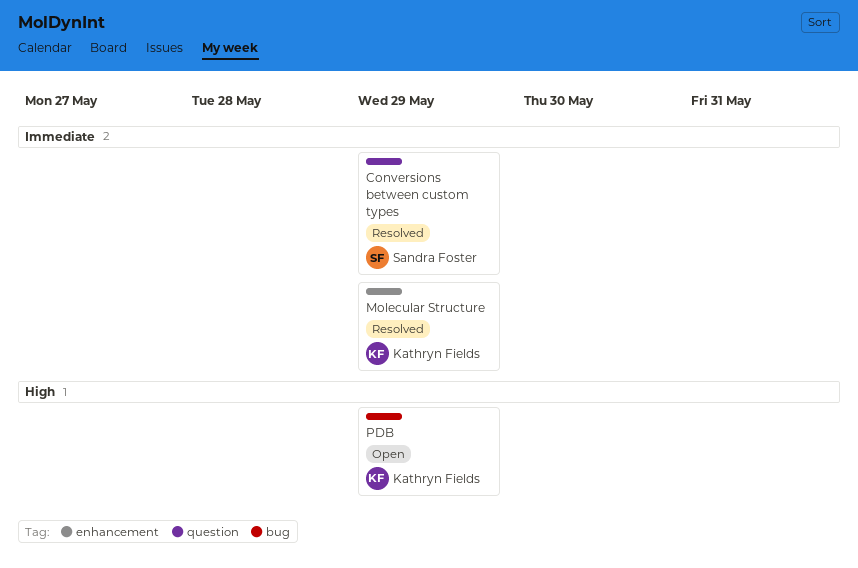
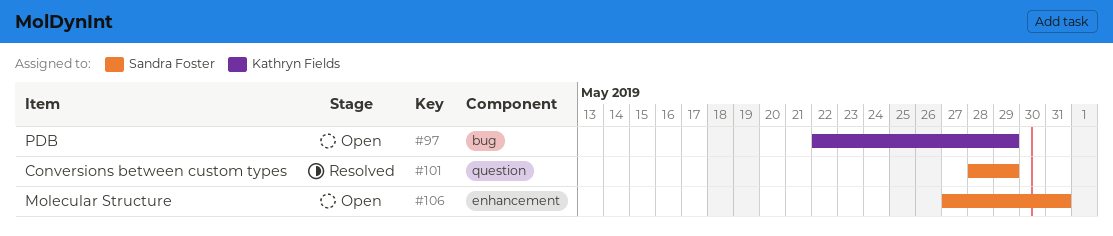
Molecular Structure, status: Resolved -> Open
Molecular Structure, owner: Kathryn Fields -> Sandra Foster
Molecular Structure, due: May 29 -> May 31

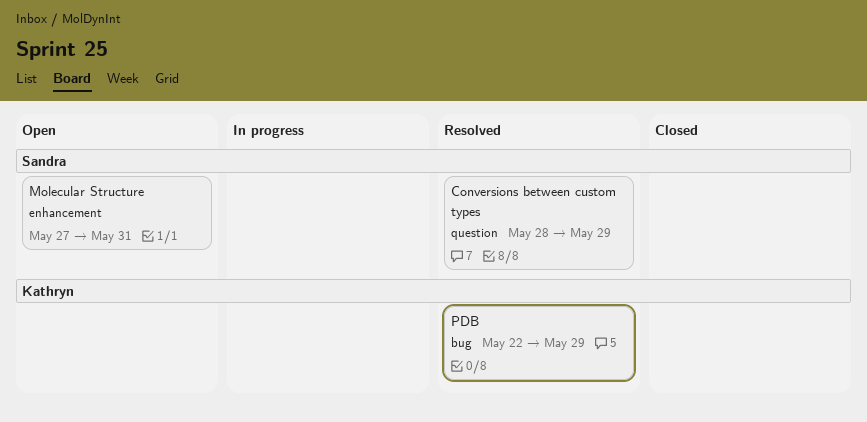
PDB, status: Open -> Resolved

